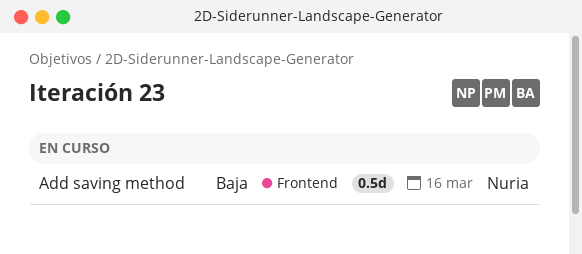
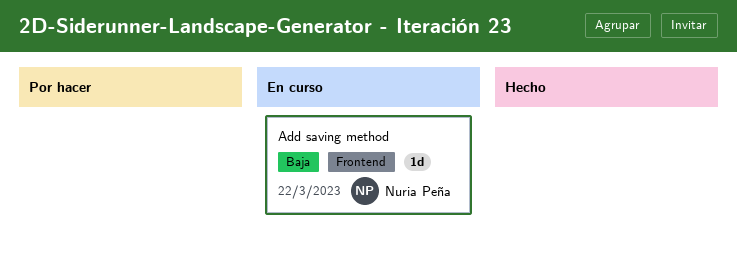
Add saving method, estimate: 0.5d -> 1d
Add saving method, due: Mar 16 -> Mar 22

